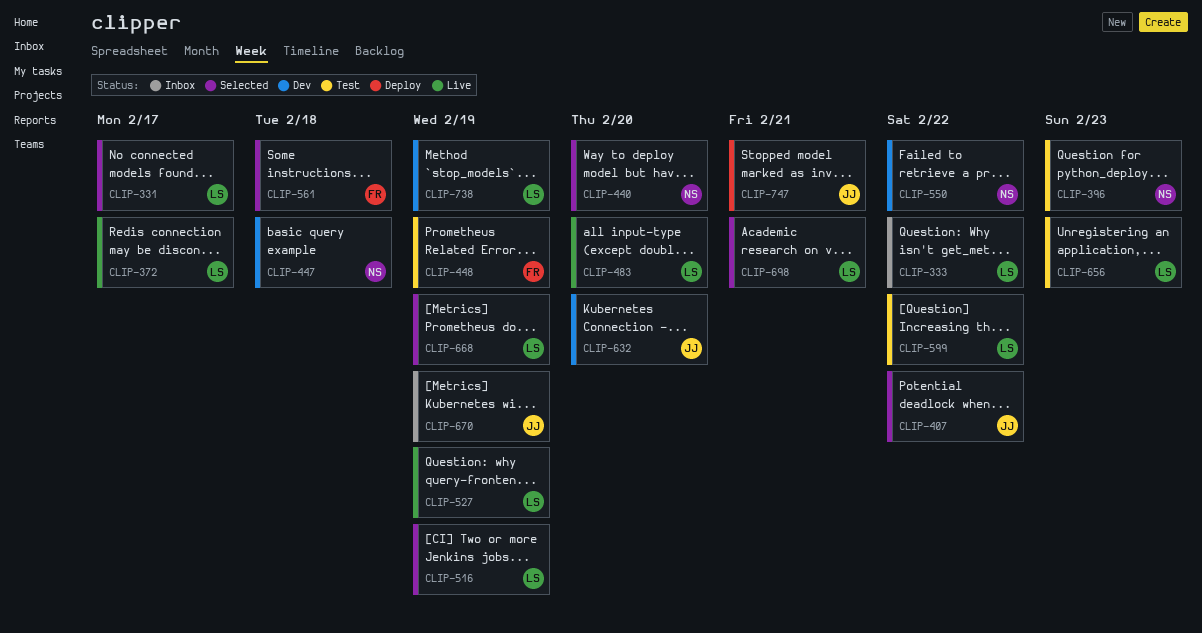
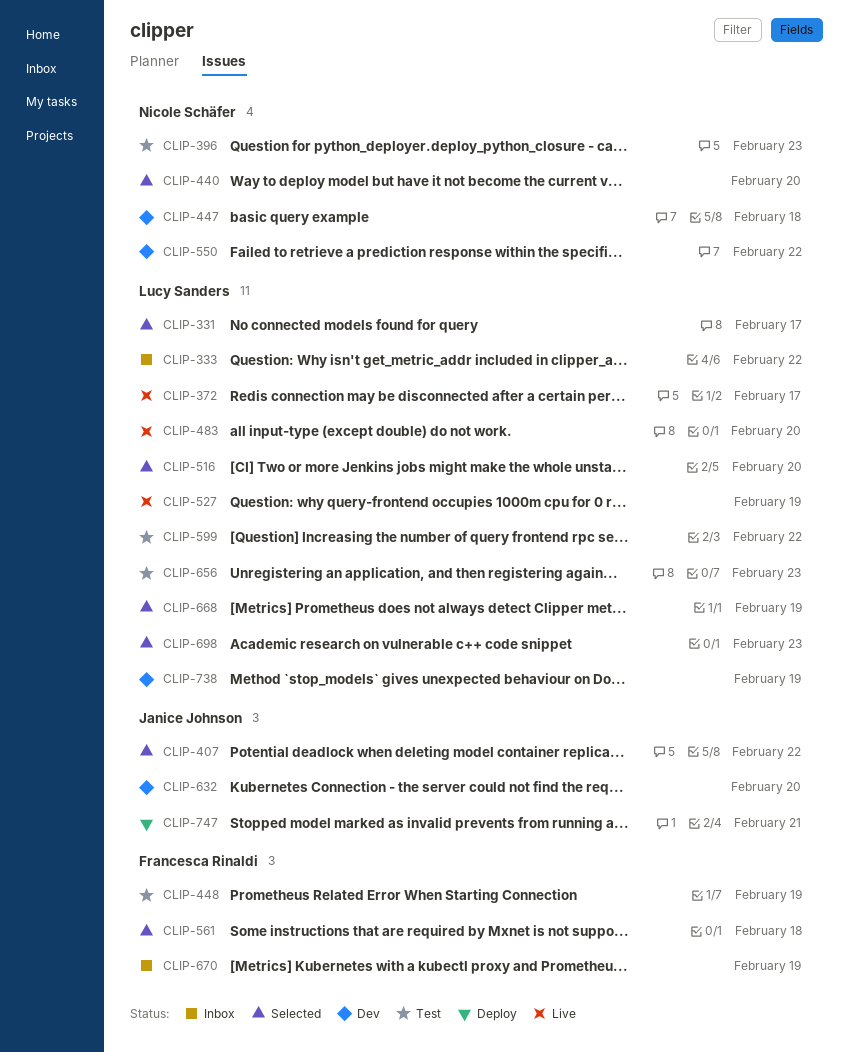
CLIP-516, due: Feb 19 -> Feb 20
CLIP-670, owner: Janice Johnson -> Francesca Rinaldi
CLIP-698, due: Feb 21 -> Feb 23

